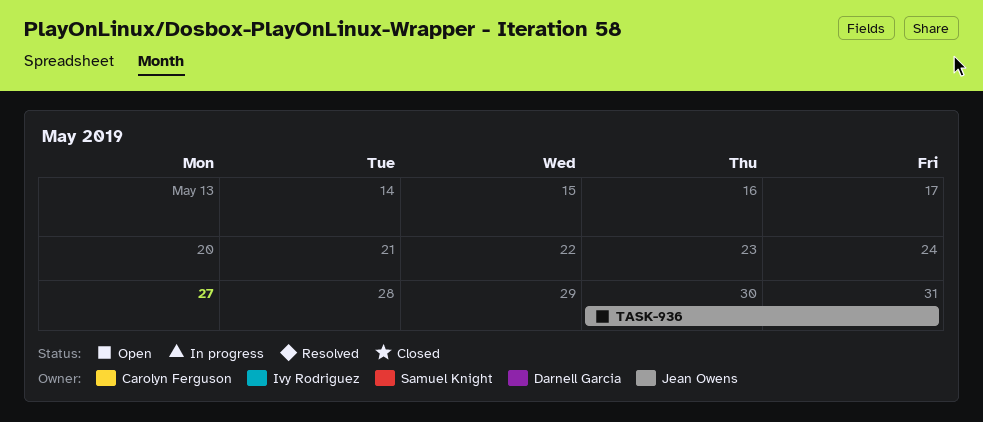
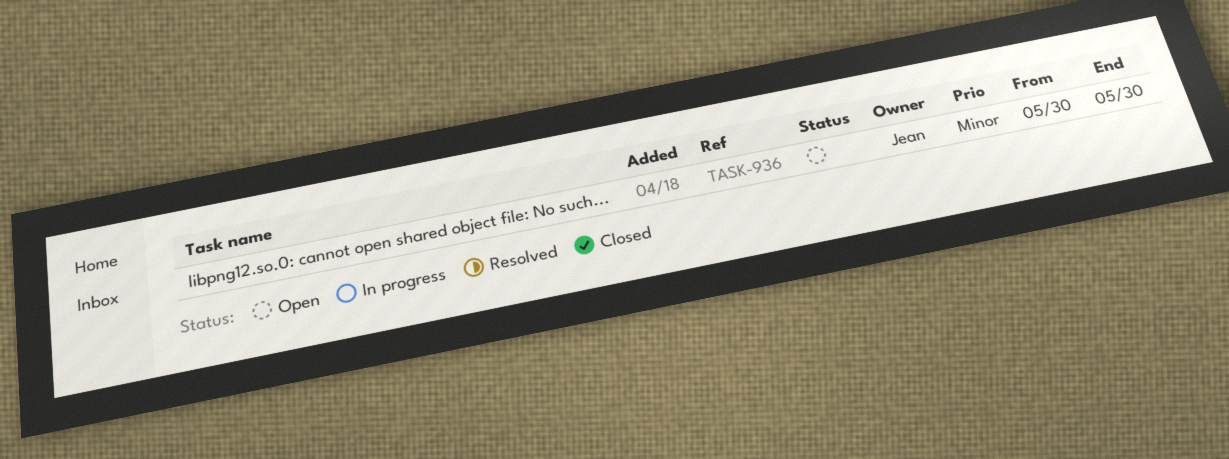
TASK-936, due: May 31 -> May 30

